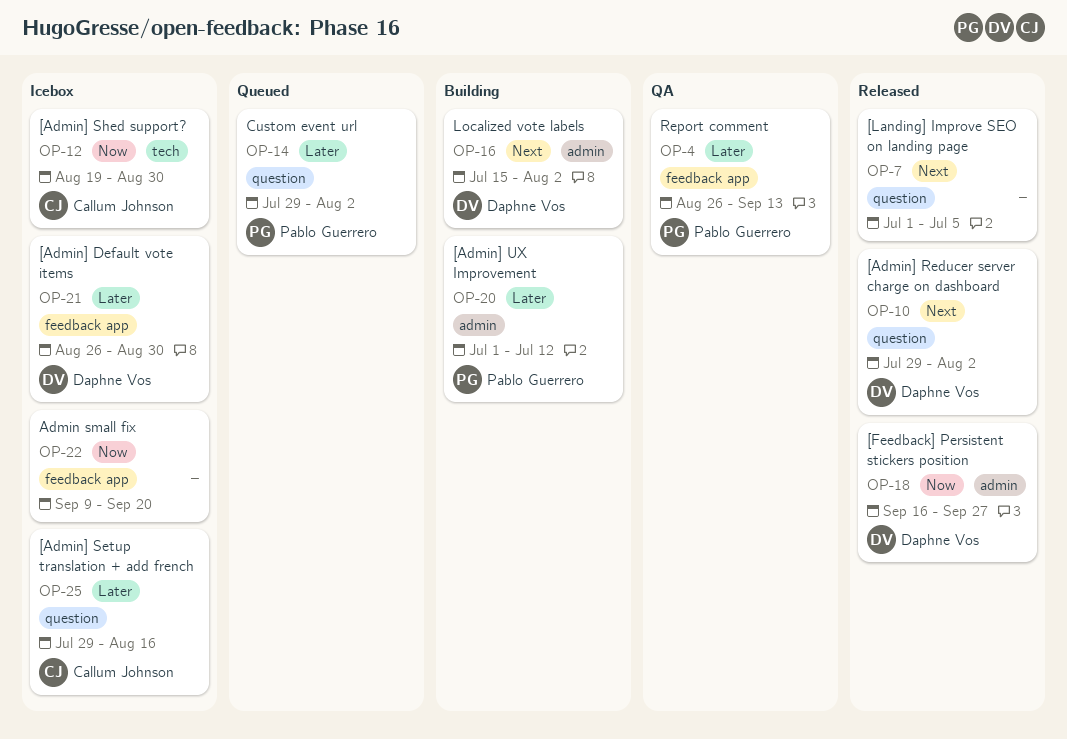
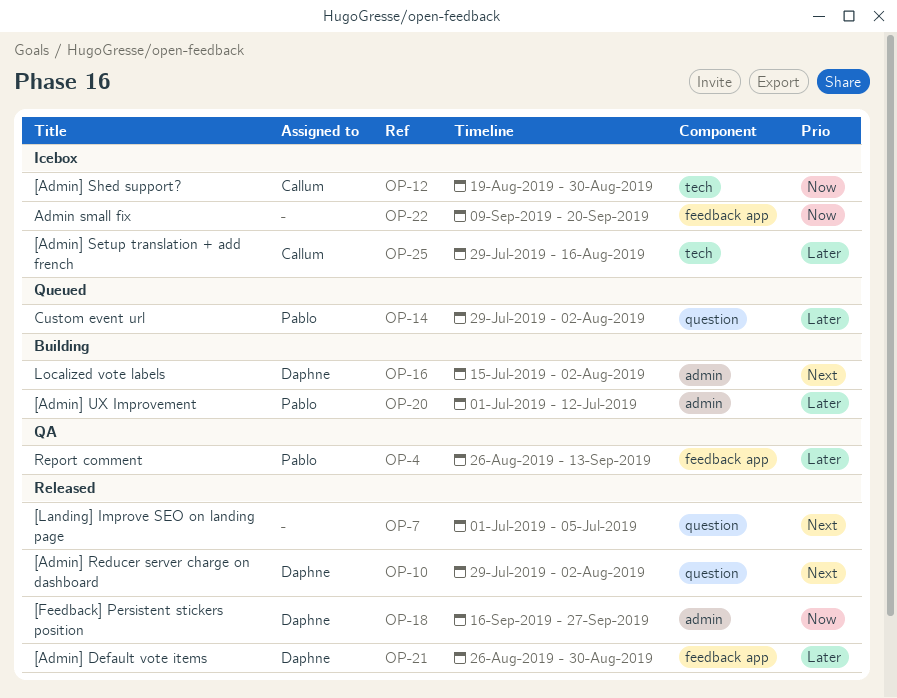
OP-21, status: Icebox -> Released
OP-25, label: question -> tech

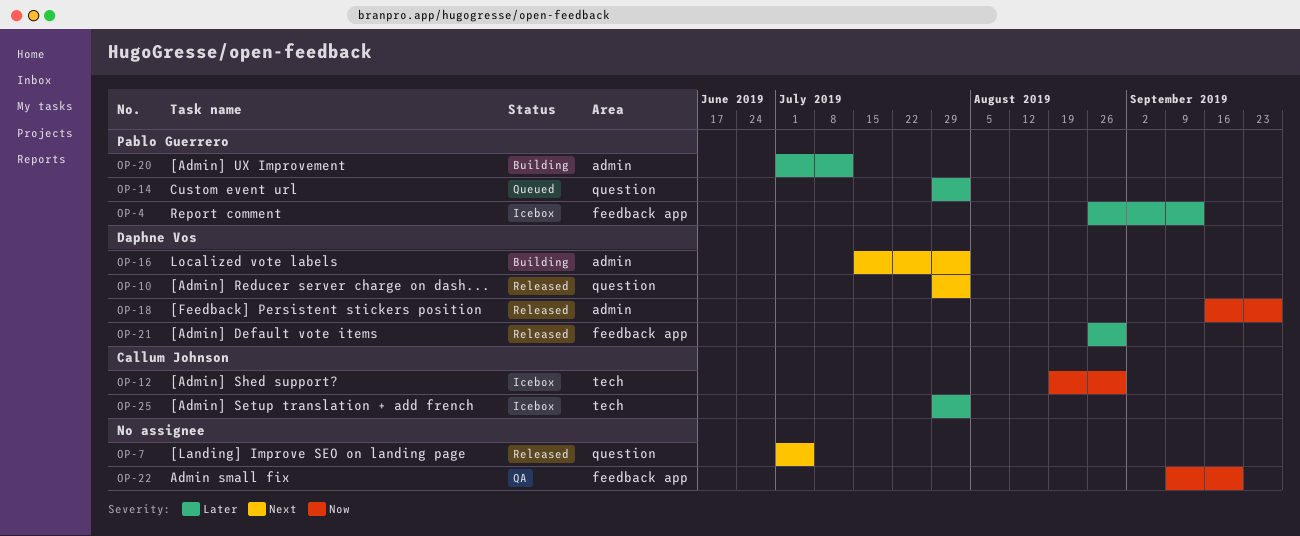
OP-4, status: QA -> Icebox
OP-22, status: Icebox -> QA
OP-25, due: Aug 16 -> Aug 2

